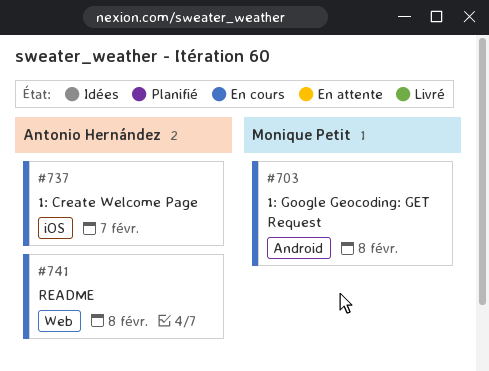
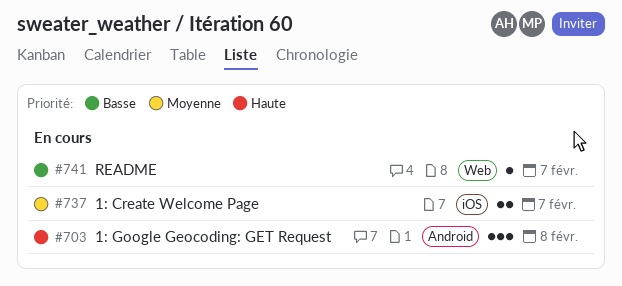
#741, due: Feb 8 -> Feb 7

